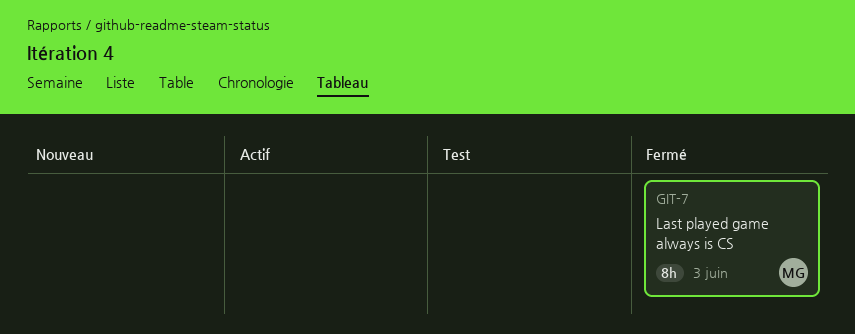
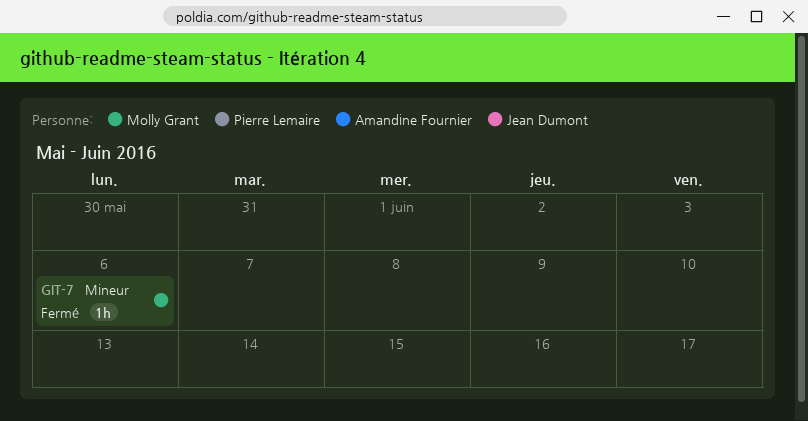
GIT-7, estimate: 8h -> 1h
GIT-7, due: Jun 3 -> Jun 6

